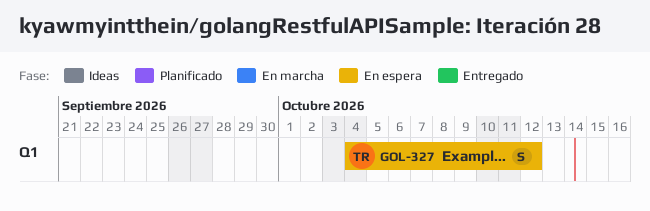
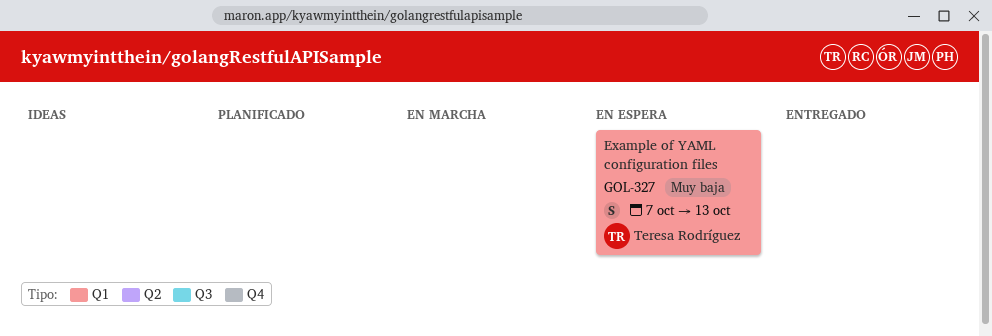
GOL-327, start: Oct 4 -> Oct 7
GOL-327, due: Oct 12 -> Oct 13

